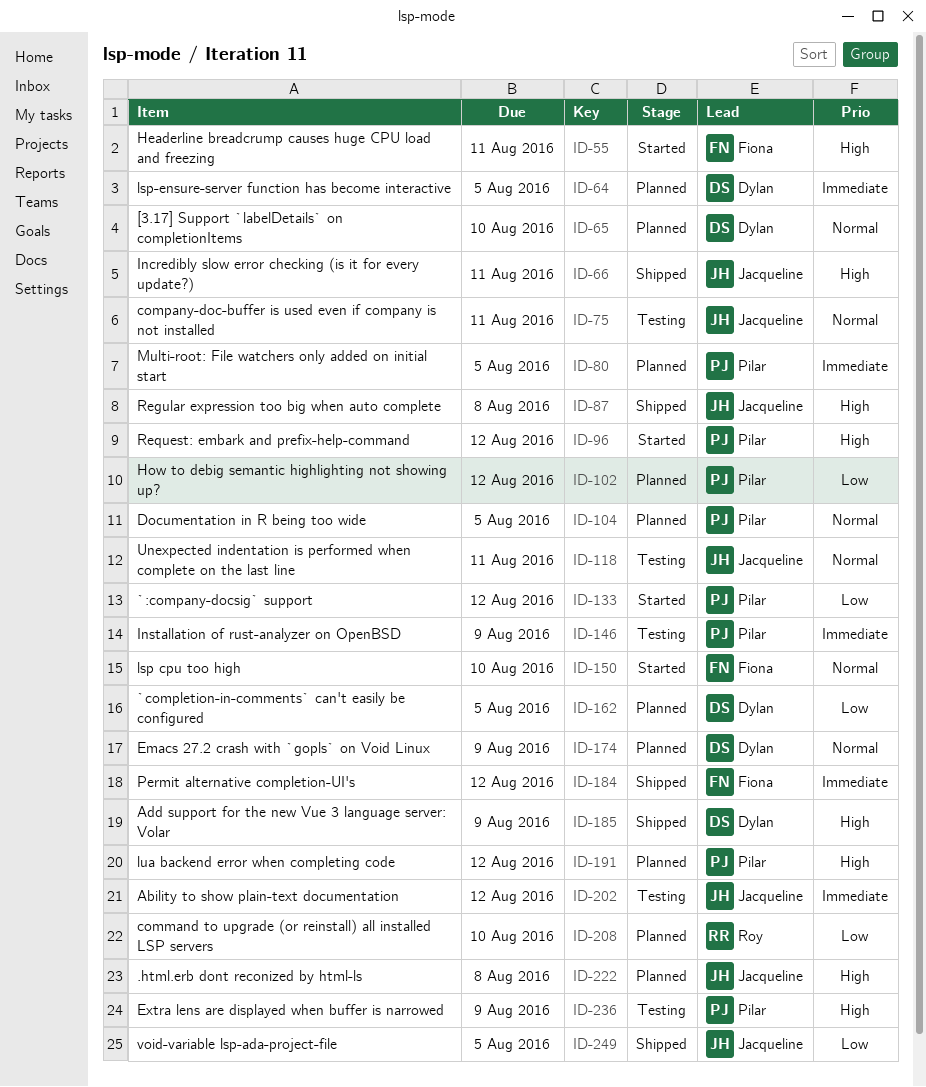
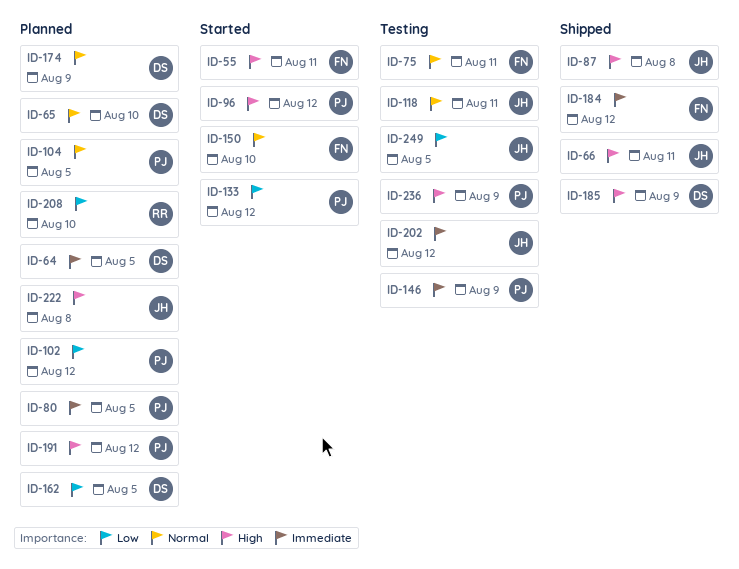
ID-75, owner: Jacqueline -> Fiona
ID-249, status: Shipped -> Testing

